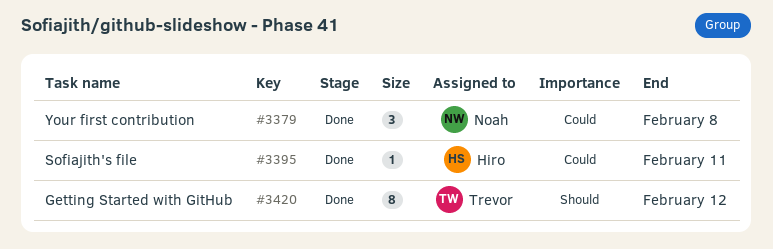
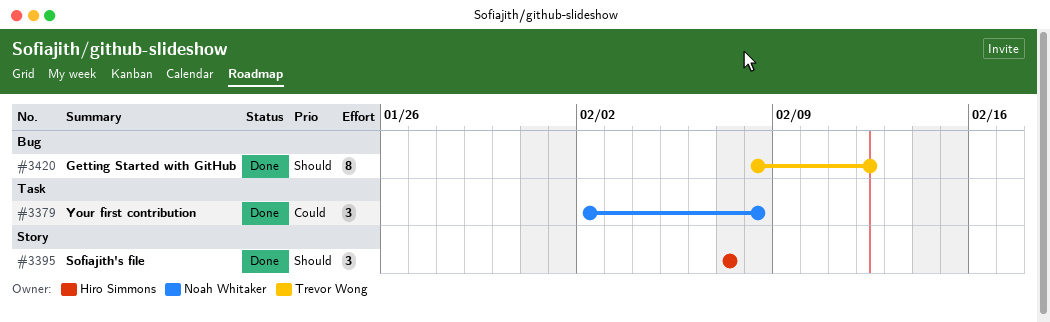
#3395, priority: Could -> Should
#3395, estimate: 1 -> 3
#3395, due: Feb 11 -> Feb 7

